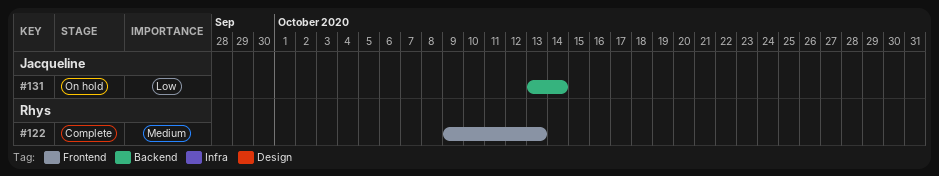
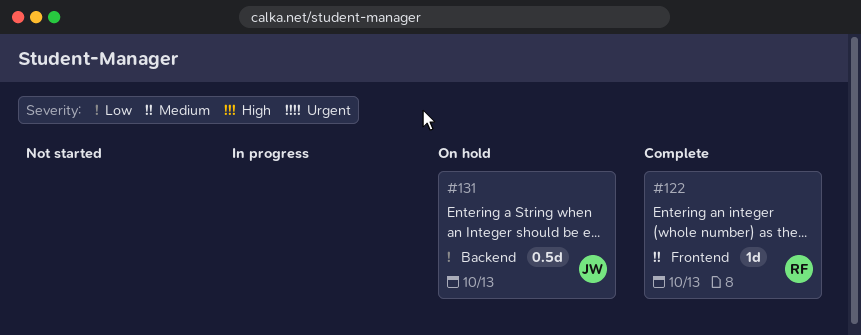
#131, due: Oct 14 -> Oct 13

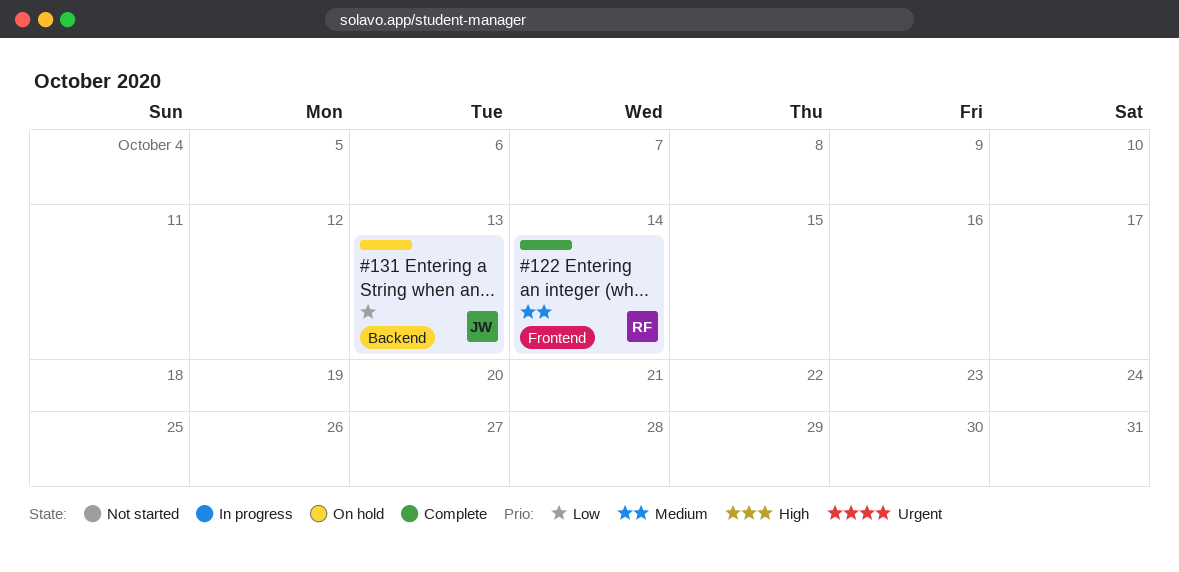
#122, due: Oct 13 -> Oct 14

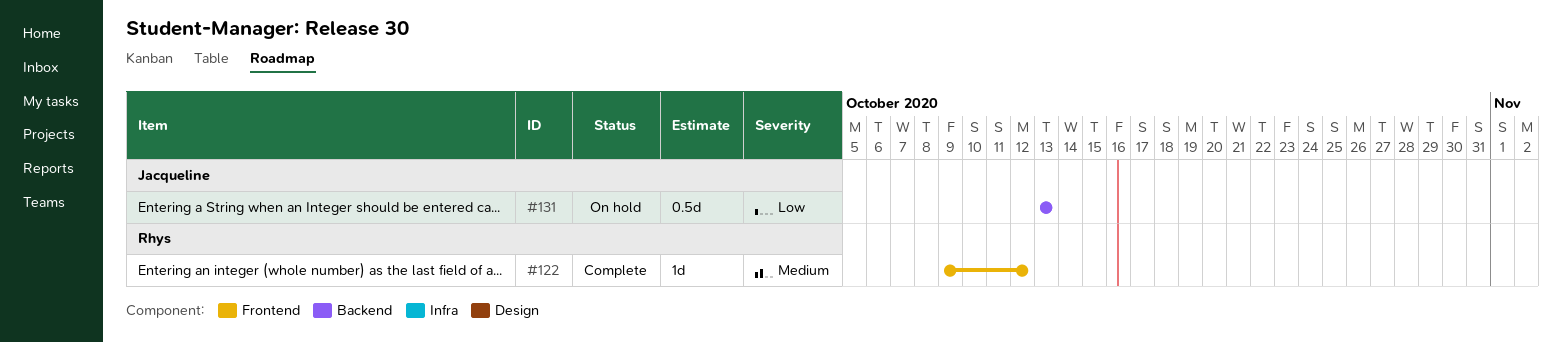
#122, due: Oct 14 -> Oct 12

